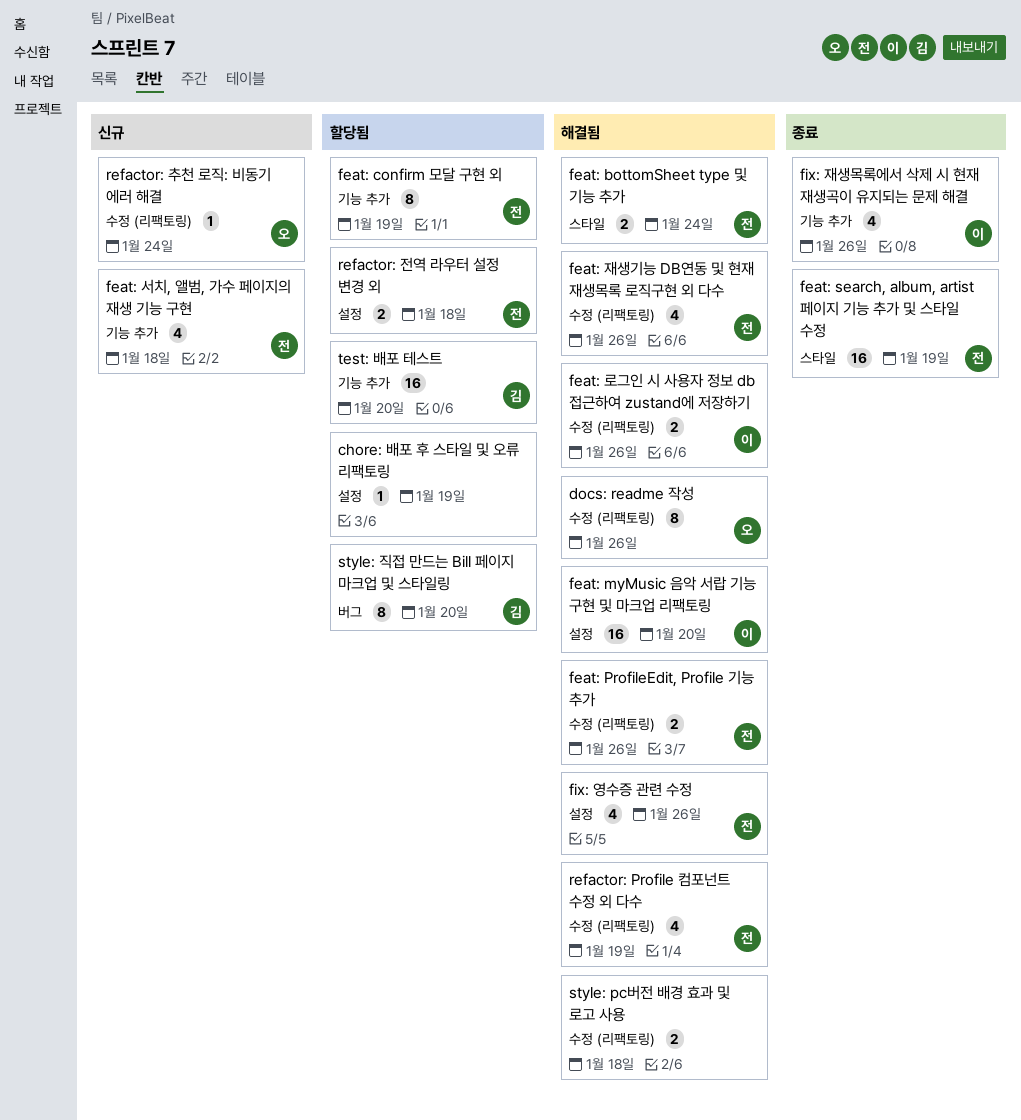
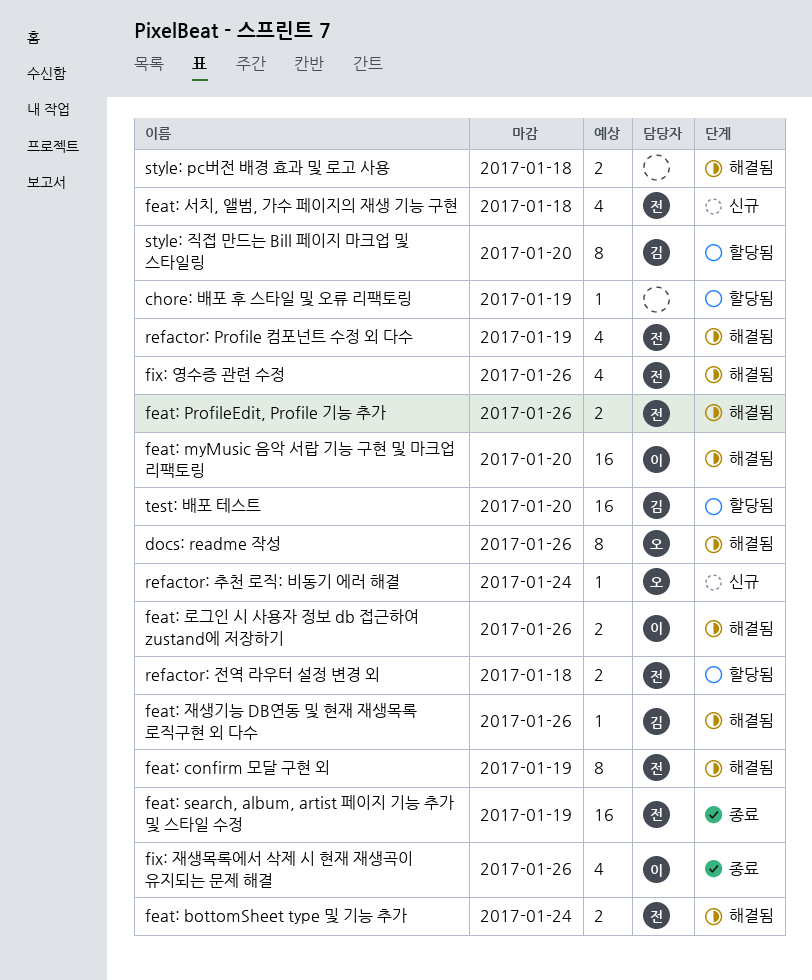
feat: confirm 모달 구현 외, status: 할당됨 -> 해결됨
feat: 재생기능 DB연동 및 현재 재생목록 로직구현 외 다수, owner: 전 -> 김
feat: 재생기능 DB연동 및 현재 재생목록 로직구현 외 다수, estimate: 4 -> 1

